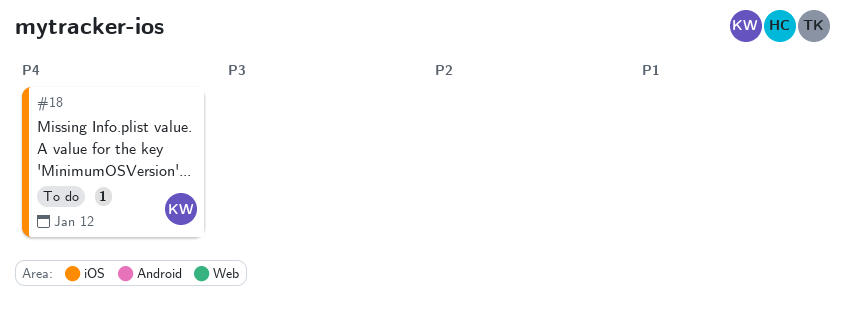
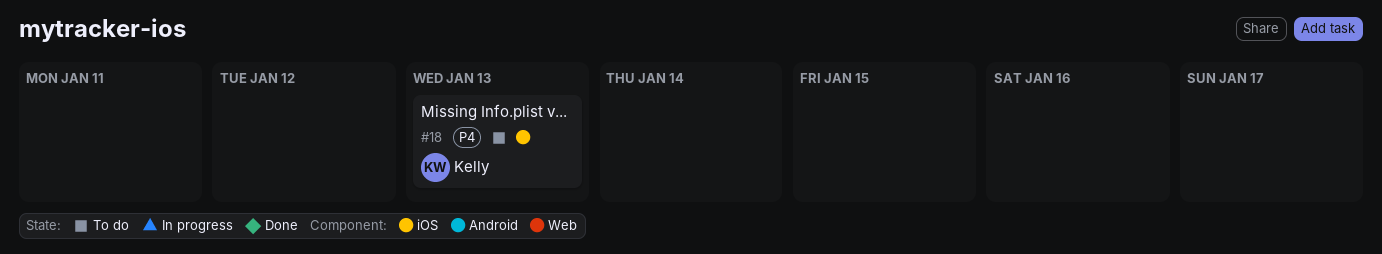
#18, due: Jan 12 -> Jan 13

